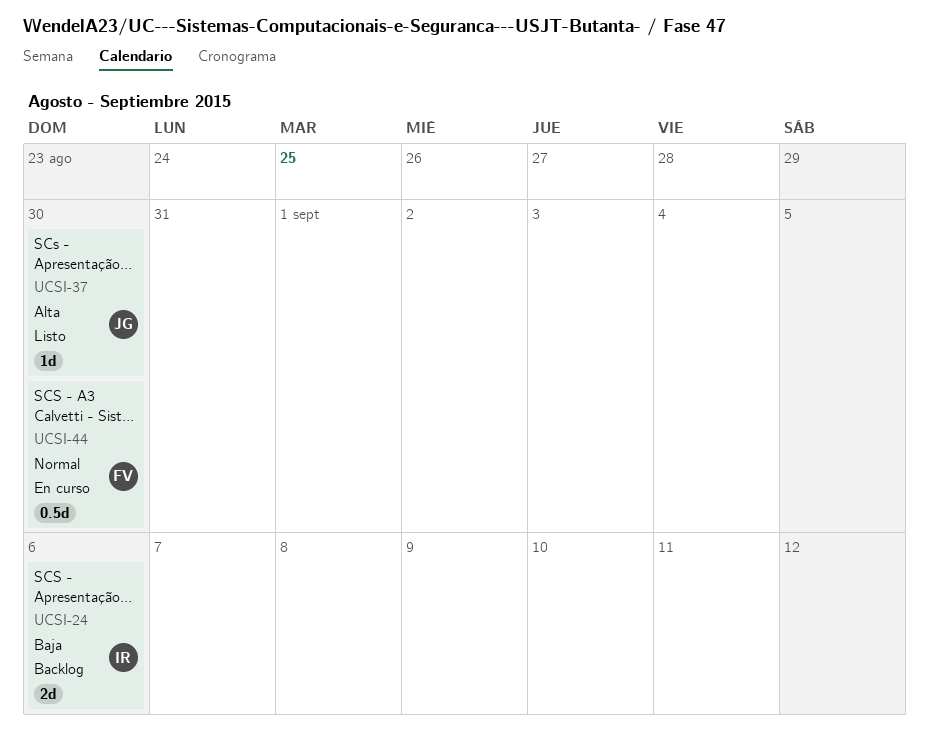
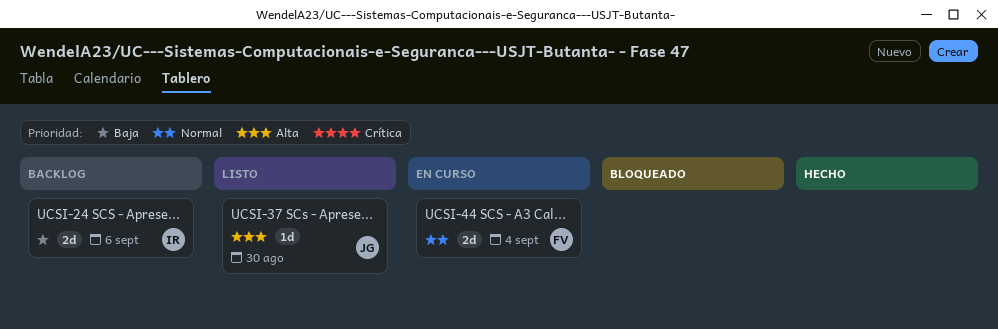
UCSI-44, estimate: 0.5d -> 2d
UCSI-44, due: Aug 30 -> Sep 4

